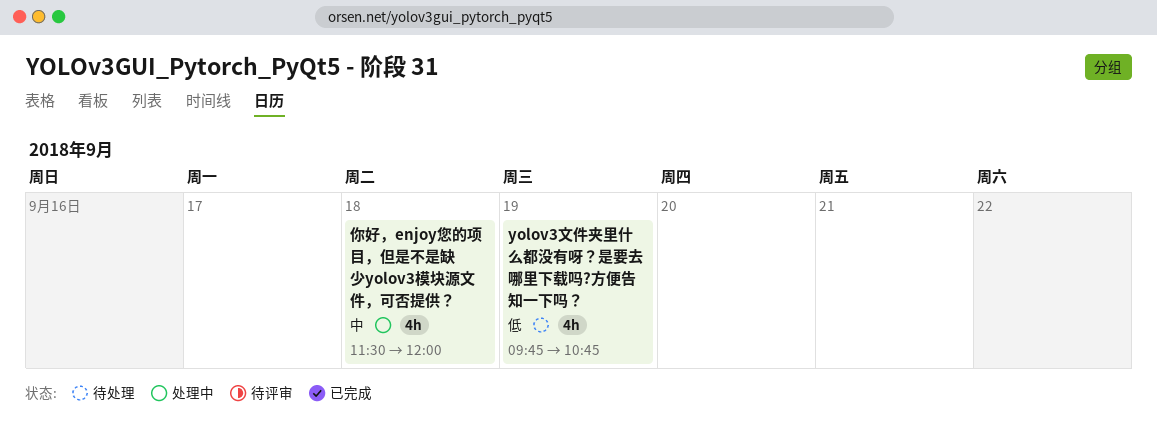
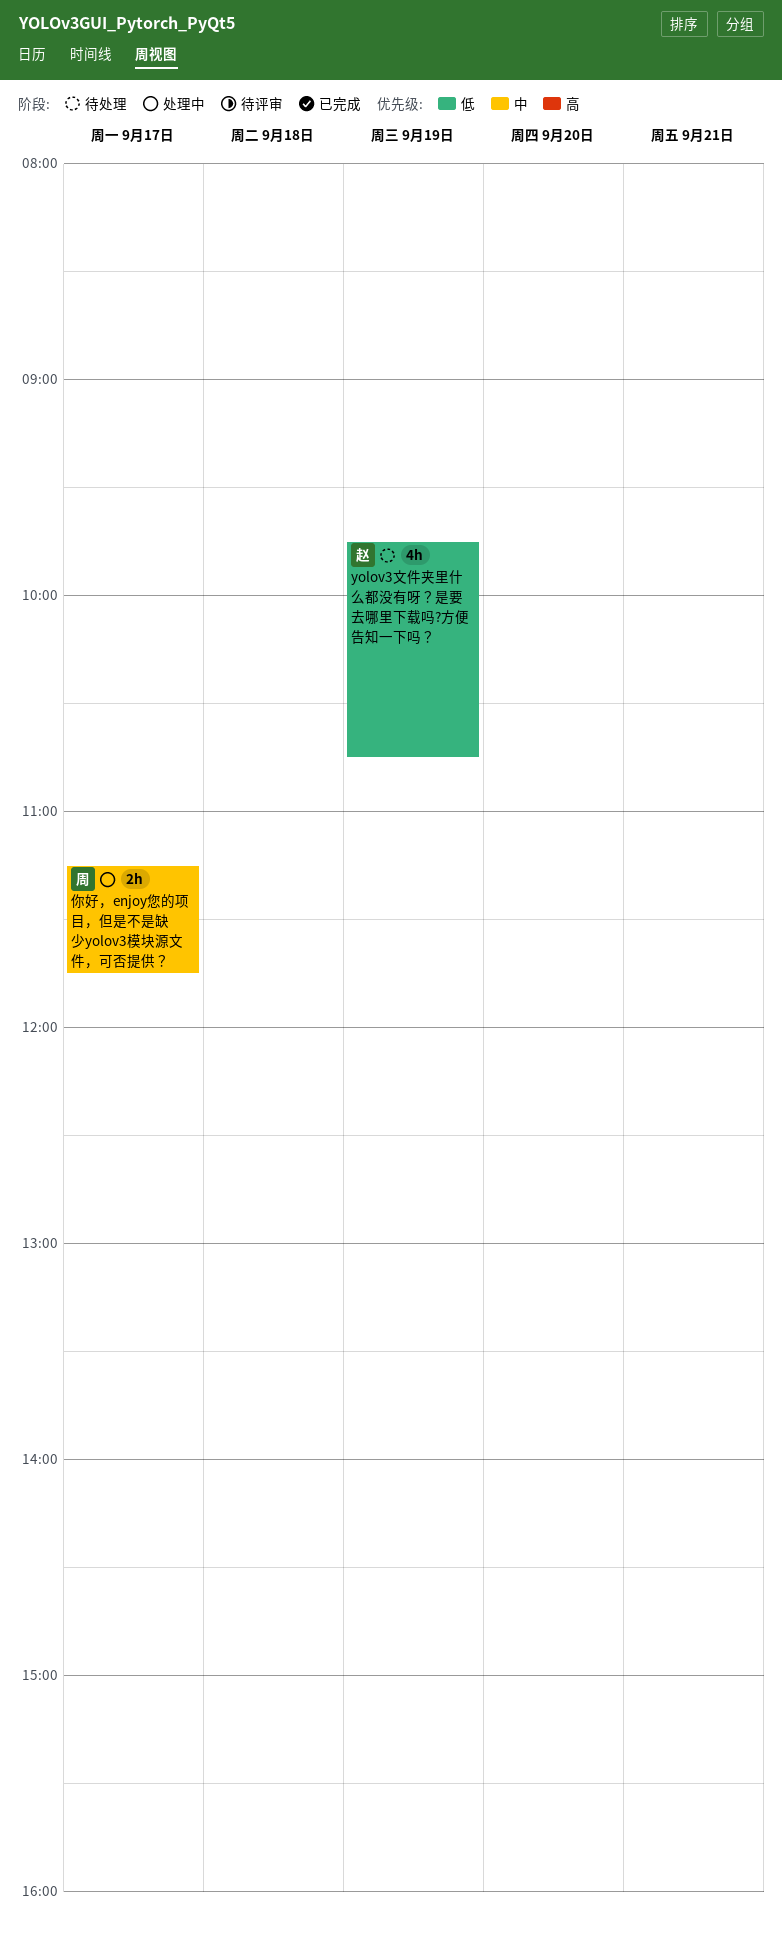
你好，enjoy您的项目，但是不是缺少yolov3模块源文件，可否提供？, estimate: 4h -> 2h
你好，enjoy您的项目，但是不是缺少yolov3模块源文件，可否提供？, day: Sep 18 -> Sep 17
你好，enjoy您的项目，但是不是缺少yolov3模块源文件，可否提供？, begins: 11:30 -> 11:15
你好，enjoy您的项目，但是不是缺少yolov3模块源文件，可否提供？, ends: 12:00 -> 11:45

